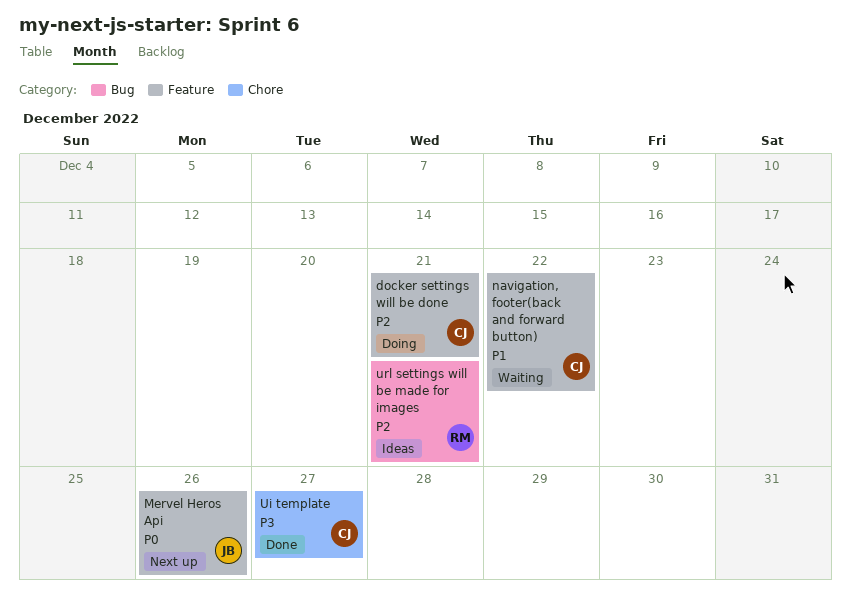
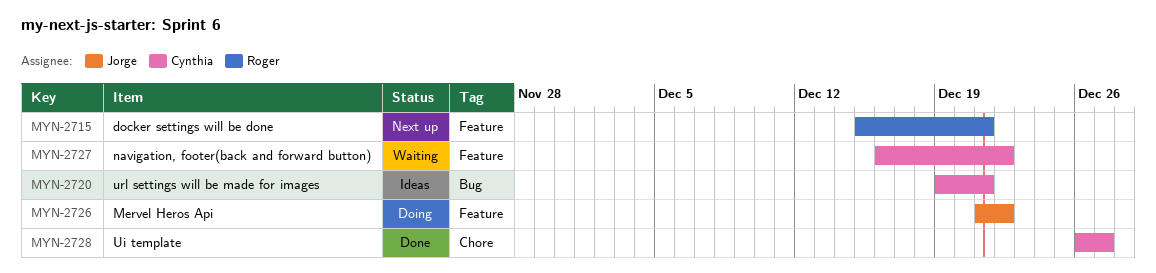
docker settings will be done, status: Doing -> Next up
docker settings will be done, owner: Cynthia -> Roger
Mervel Heros Api, status: Next up -> Doing
Mervel Heros Api, due: Dec 26 -> Dec 22
url settings will be made for images, owner: Roger -> Cynthia

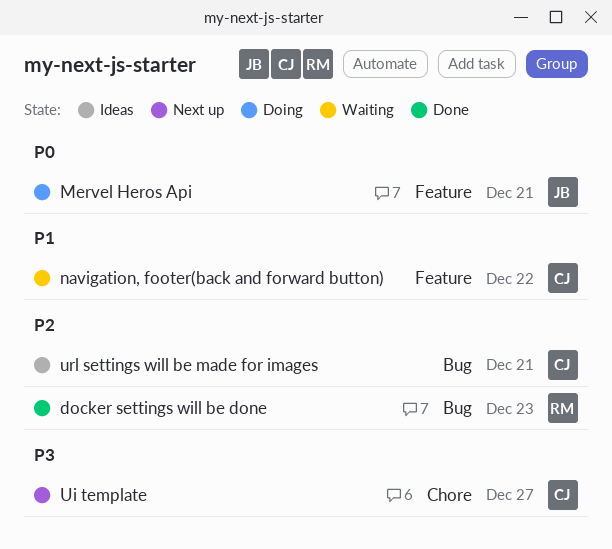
docker settings will be done, status: Next up -> Done
docker settings will be done, label: Feature -> Bug
docker settings will be done, due: Dec 21 -> Dec 23
Mervel Heros Api, due: Dec 22 -> Dec 21
Ui template, status: Done -> Next up

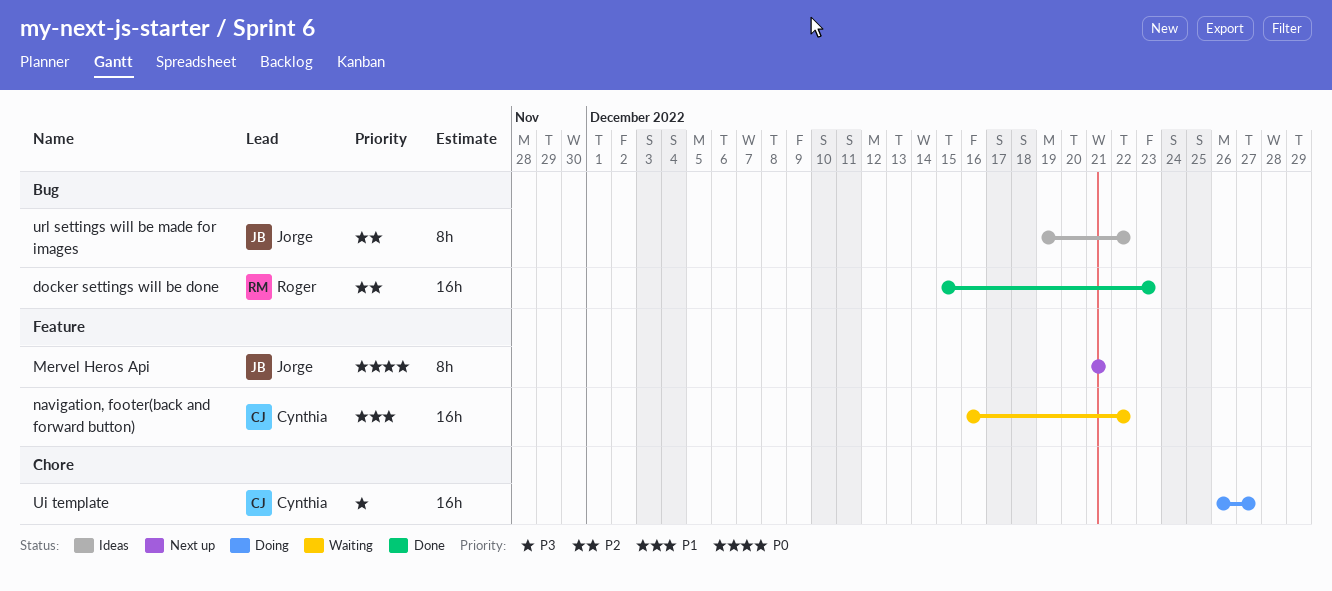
Mervel Heros Api, status: Doing -> Next up
Ui template, status: Next up -> Doing
url settings will be made for images, owner: Cynthia -> Jorge
url settings will be made for images, due: Dec 21 -> Dec 22

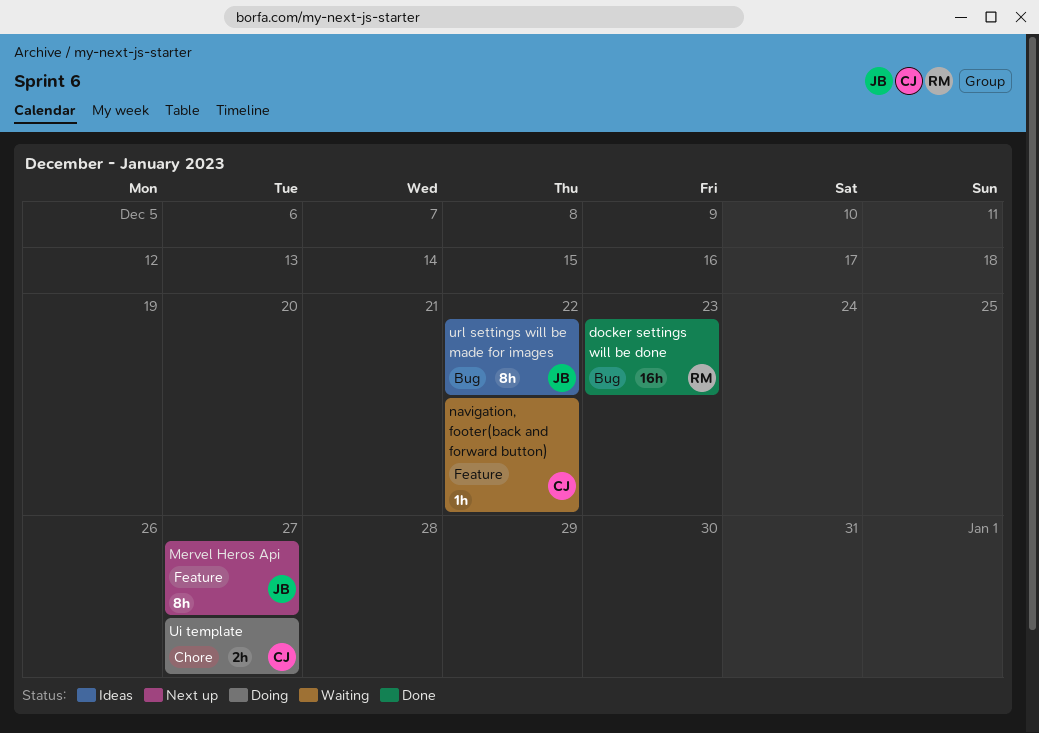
Mervel Heros Api, due: Dec 21 -> Dec 27
navigation, footer(back and forward button), estimate: 16h -> 1h
Ui template, estimate: 16h -> 2h

